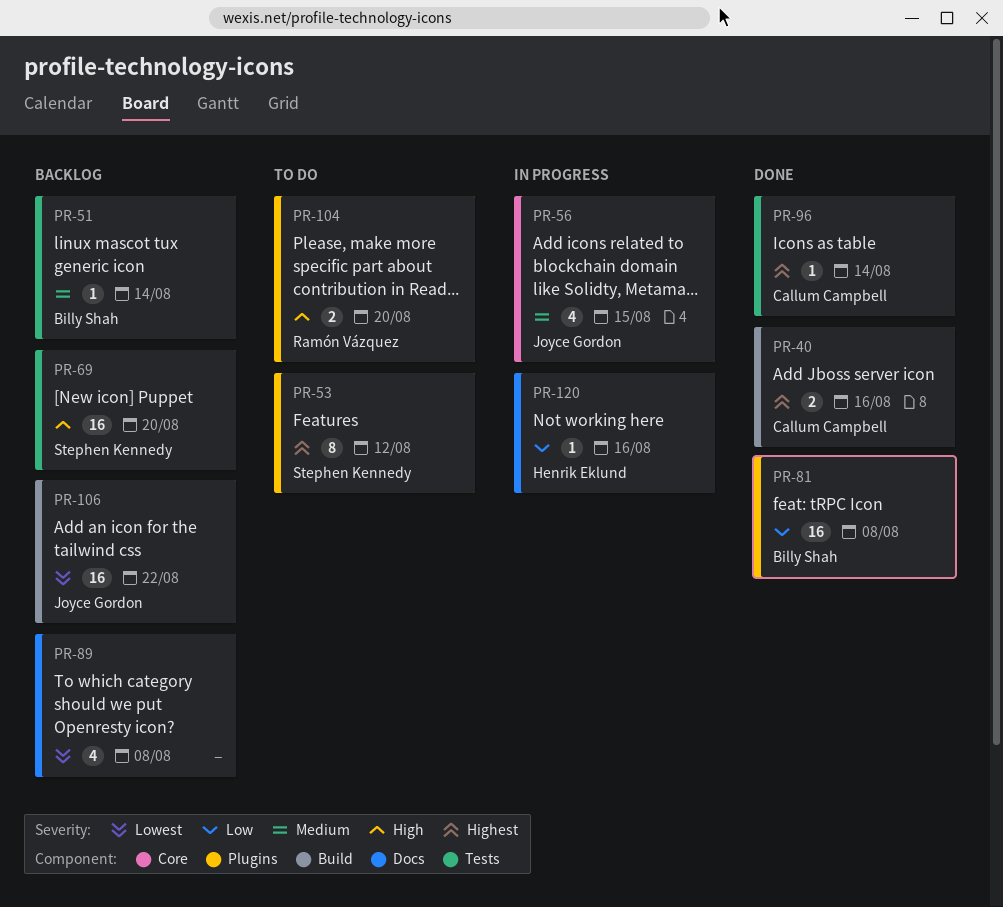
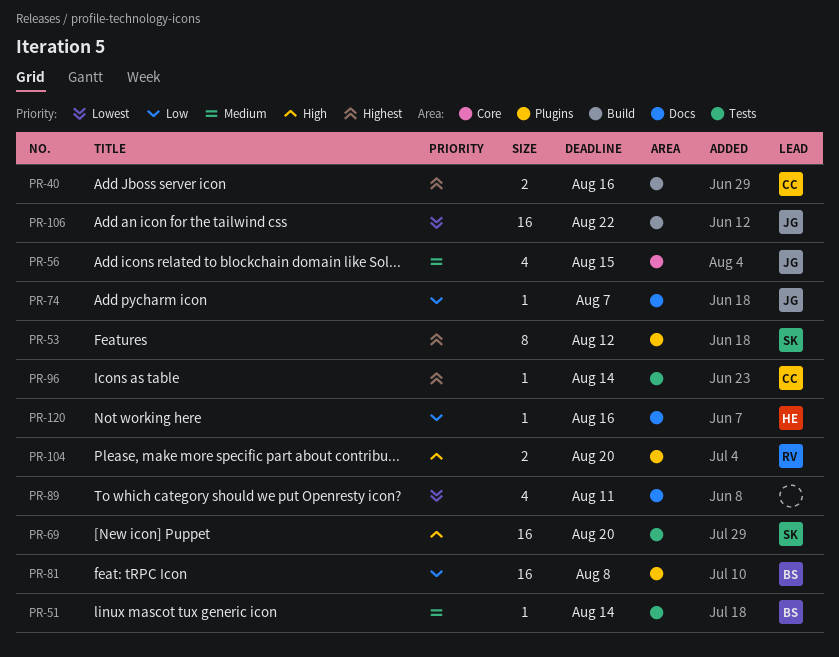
PR-74: none -> present
PR-89, due: Aug 8 -> Aug 11

